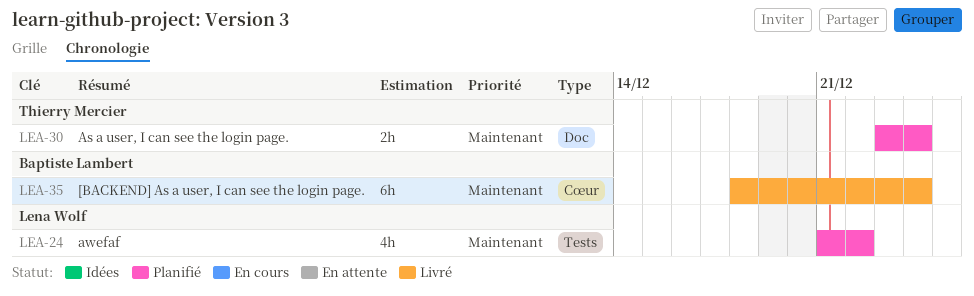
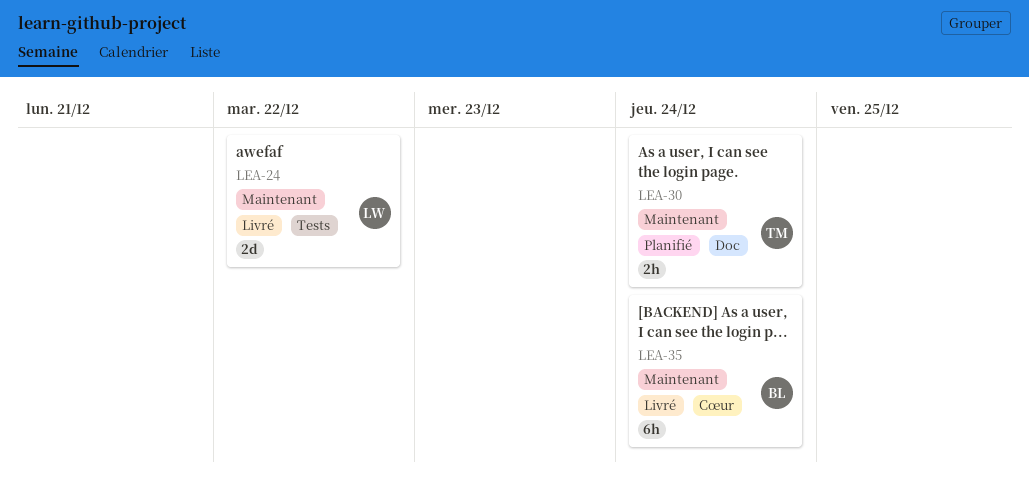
LEA-24, status: Planifié -> Livré
LEA-24, estimate: 4h -> 2d

